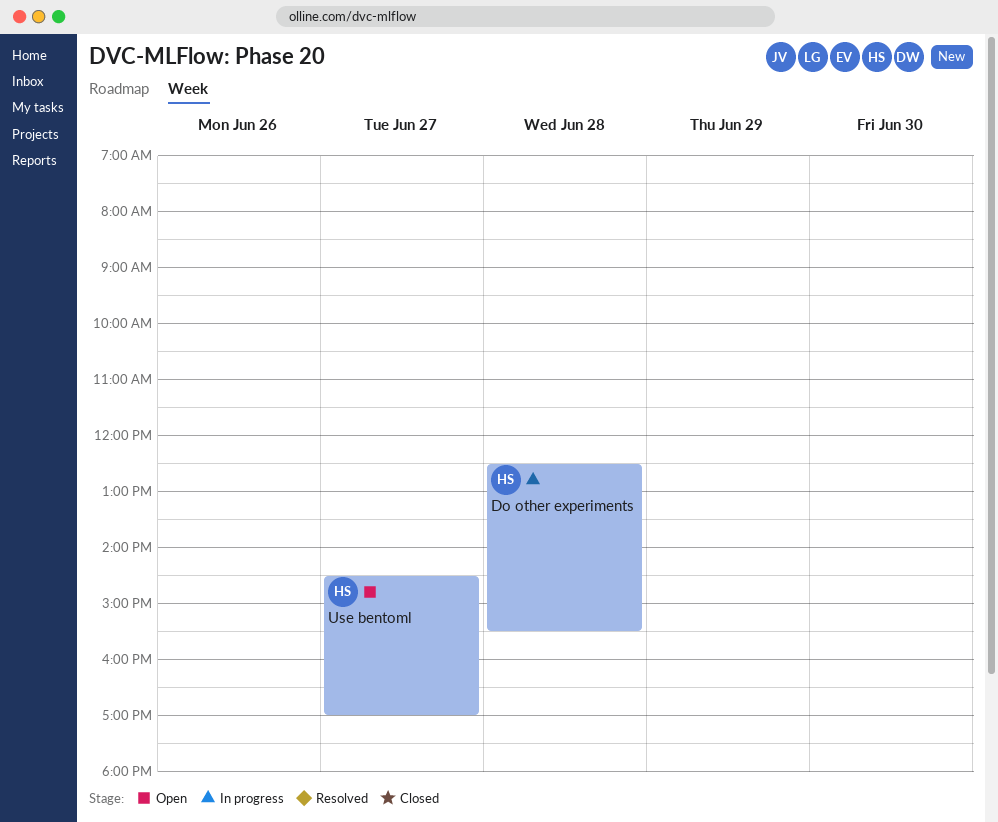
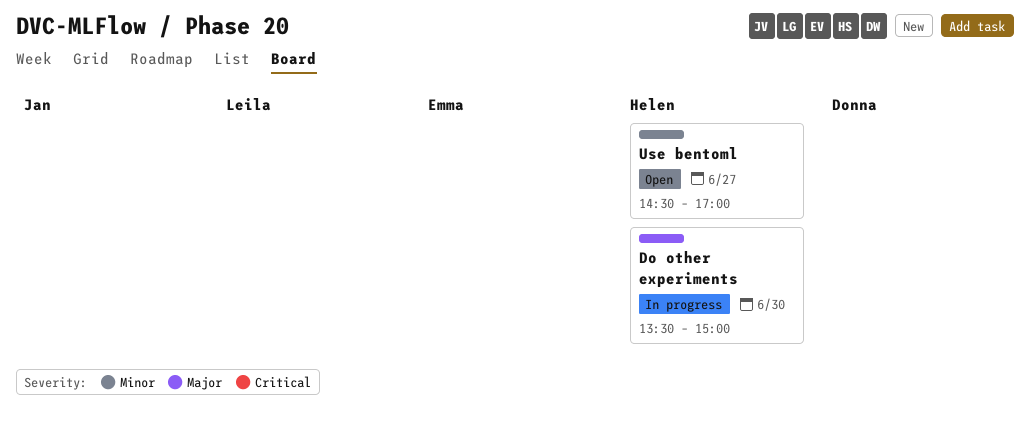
Do other experiments, day: Jun 28 -> Jun 30
Do other experiments, begins: 12:30 -> 13:30
Do other experiments, ends: 15:30 -> 15:00

